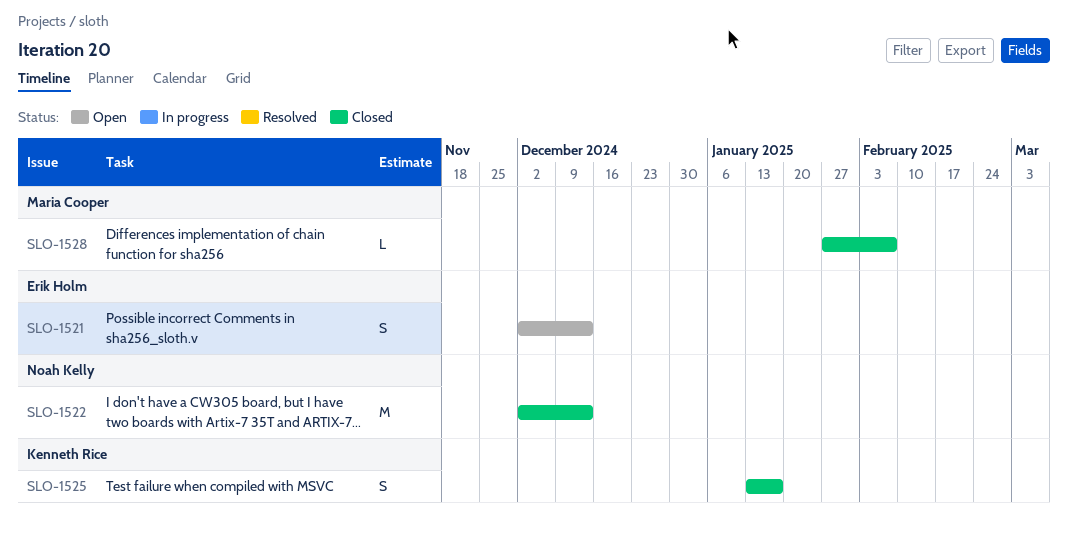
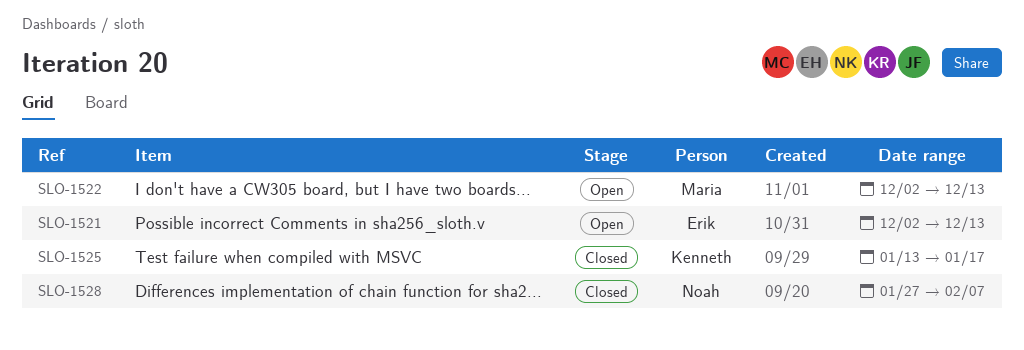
SLO-1522, status: Closed -> Open
SLO-1522, owner: Noah Kelly -> Maria Cooper
SLO-1528, owner: Maria Cooper -> Noah Kelly

